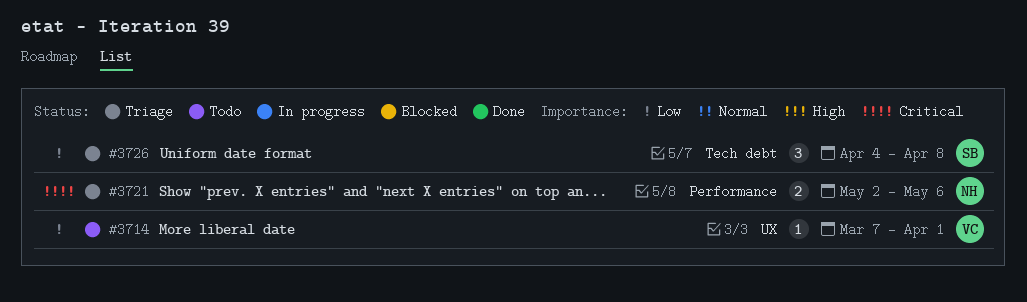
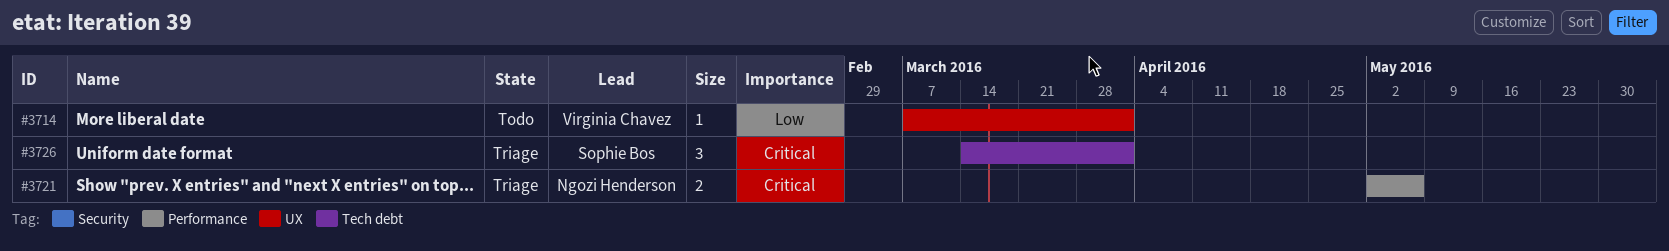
#3726, priority: Low -> Critical
#3726, start: Apr 4 -> Mar 14
#3726, due: Apr 8 -> Apr 1

